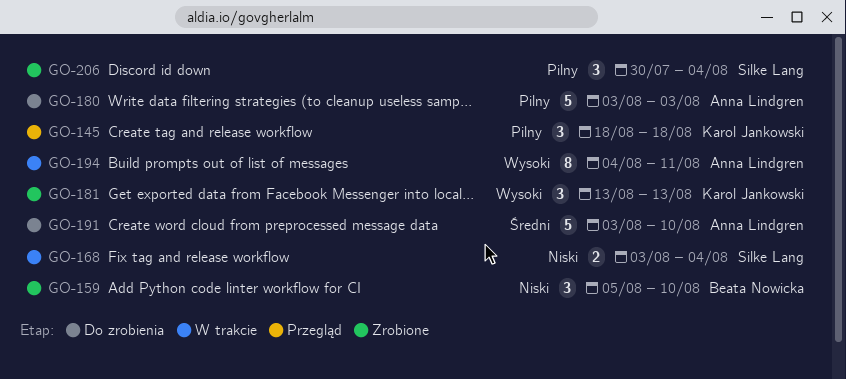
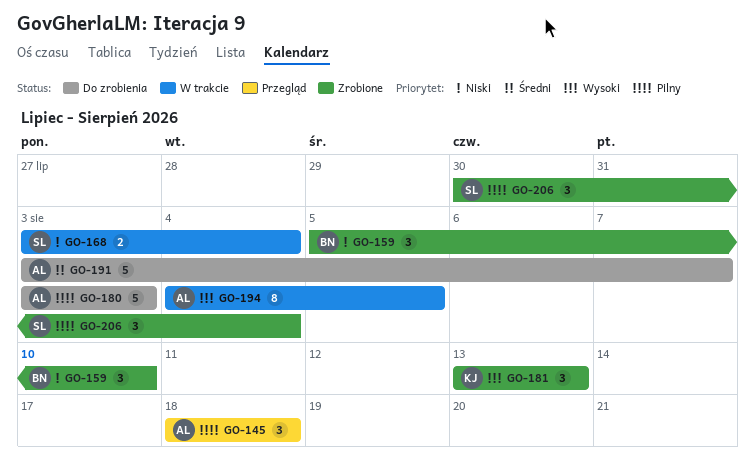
GO-145, owner: Karol Jankowski -> Anna Lindgren
GO-191, due: Aug 10 -> Aug 7
GO-194, due: Aug 11 -> Aug 5

